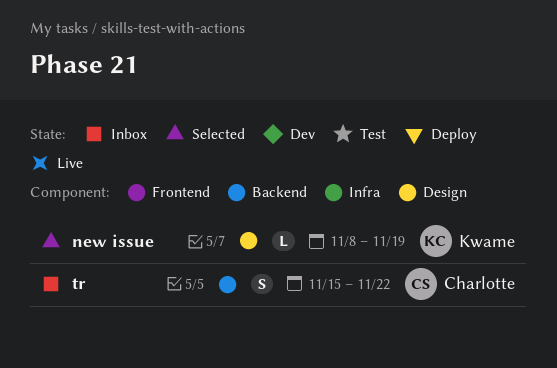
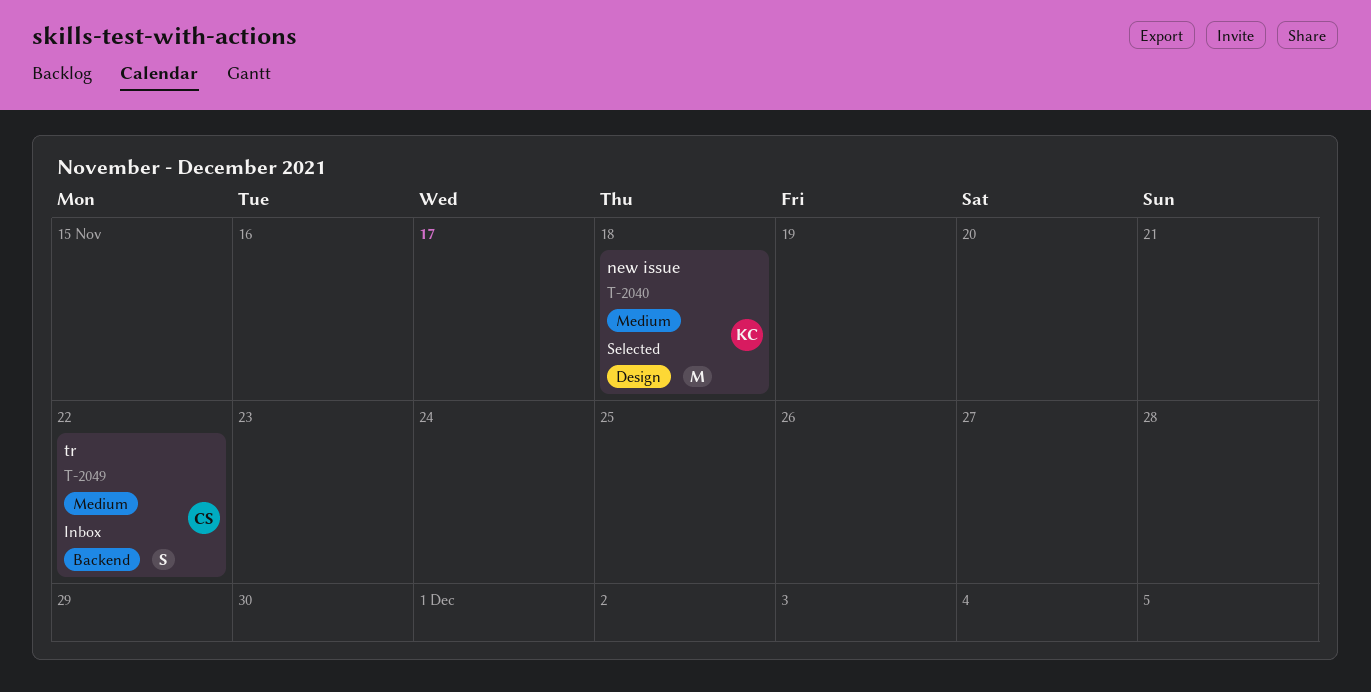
new issue, estimate: L -> M
new issue, due: Nov 19 -> Nov 18

